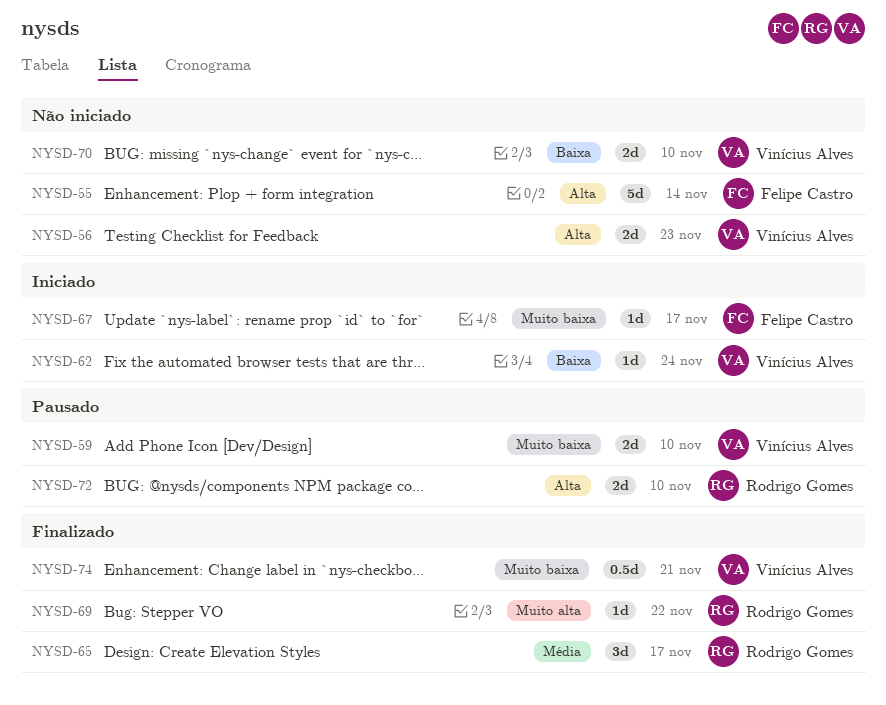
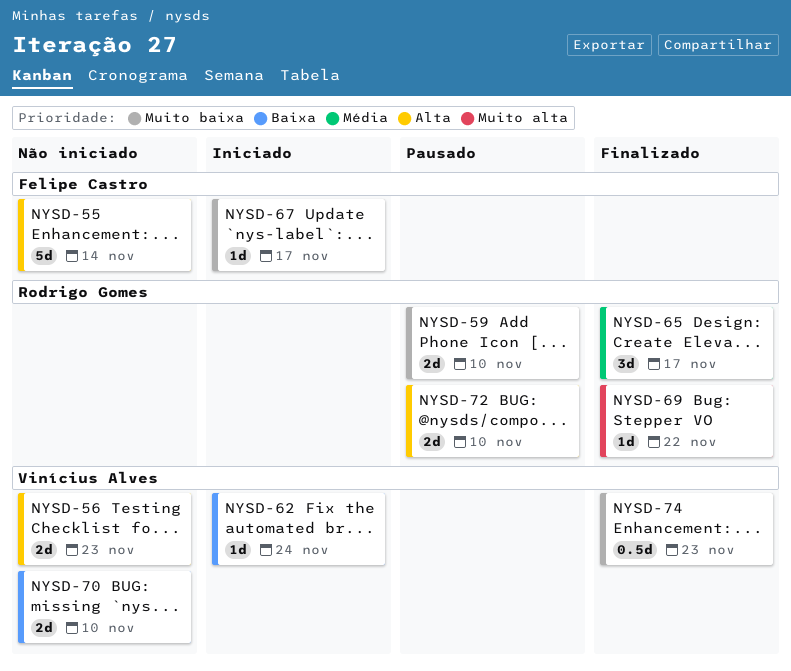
NYSD-59, owner: Vinícius Alves -> Rodrigo Gomes
NYSD-74, due: Nov 21 -> Nov 23

